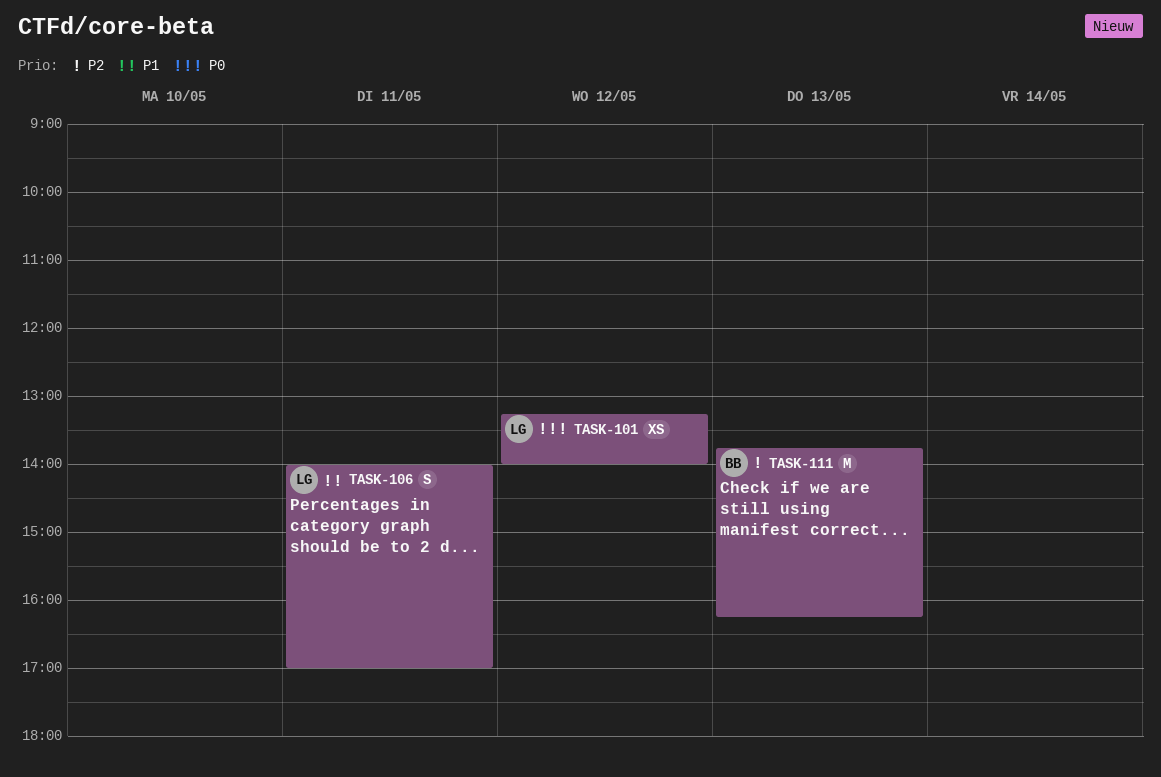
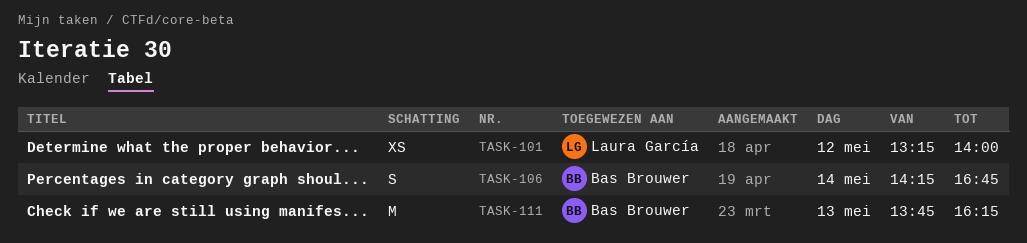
TASK-106, owner: Laura García -> Bas Brouwer
TASK-106, day: May 11 -> May 14
TASK-106, begins: 14:00 -> 14:15
TASK-106, ends: 17:00 -> 16:45

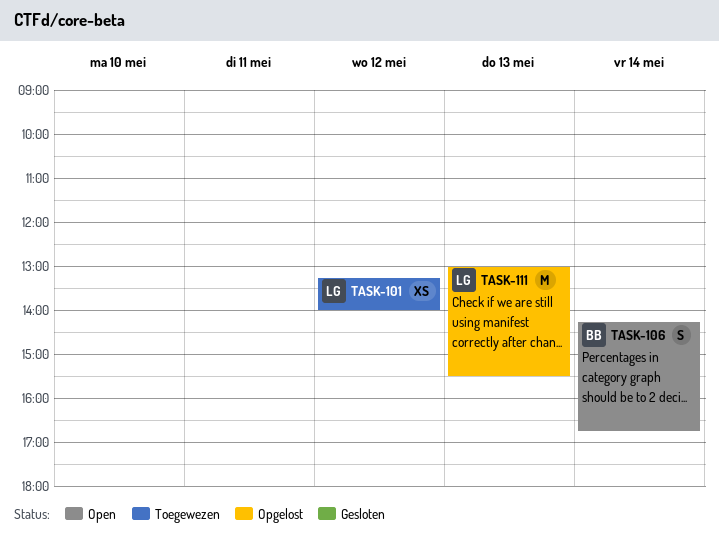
TASK-111, owner: Bas Brouwer -> Laura García
TASK-111, begins: 13:45 -> 13:00
TASK-111, ends: 16:15 -> 15:30

